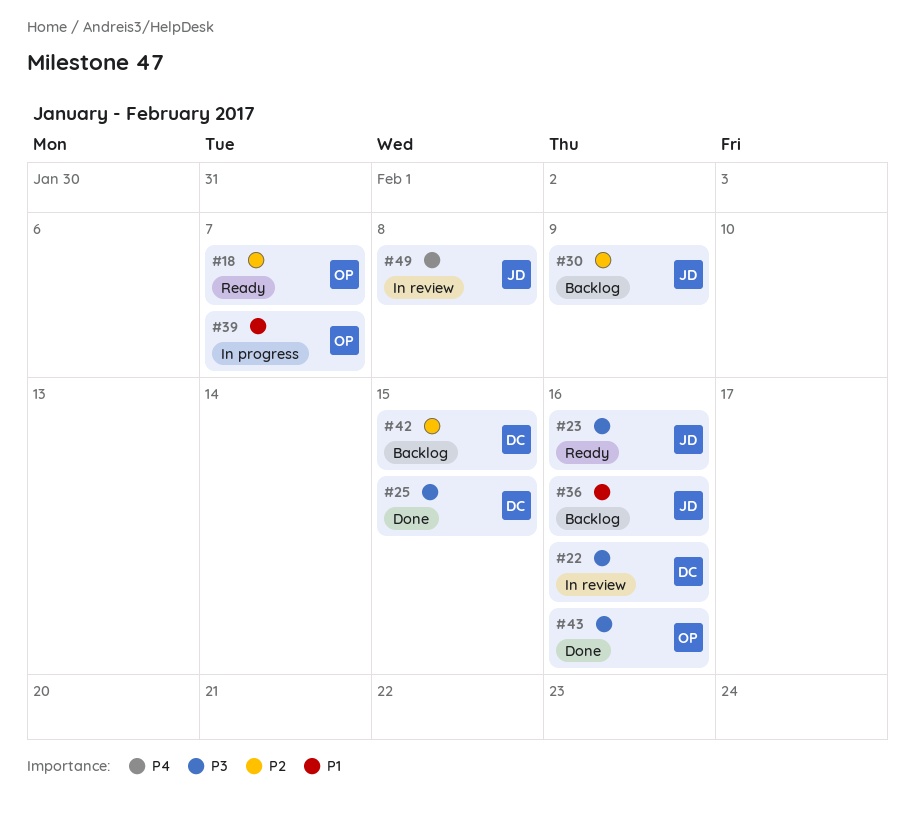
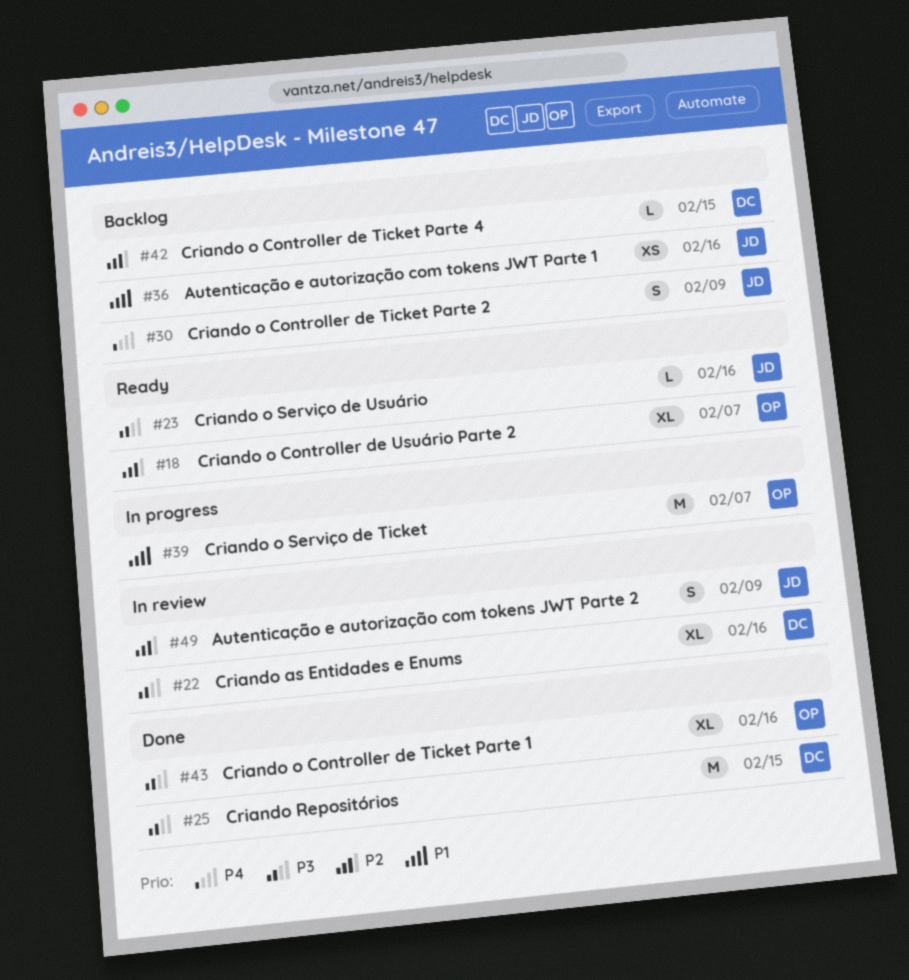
#30, priority: P2 -> P4
#49, priority: P4 -> P2
#49, due: Feb 8 -> Feb 9

